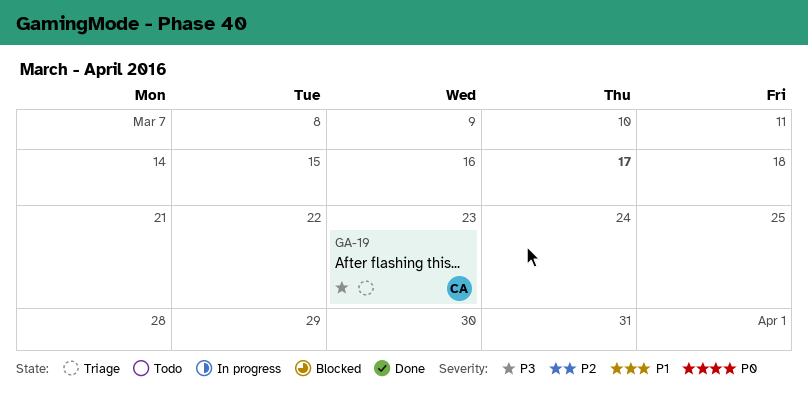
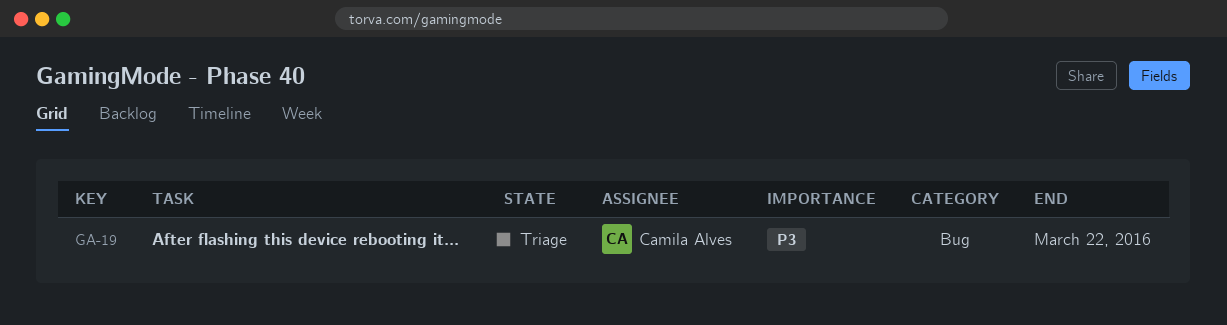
GA-19, due: Mar 23 -> Mar 22

